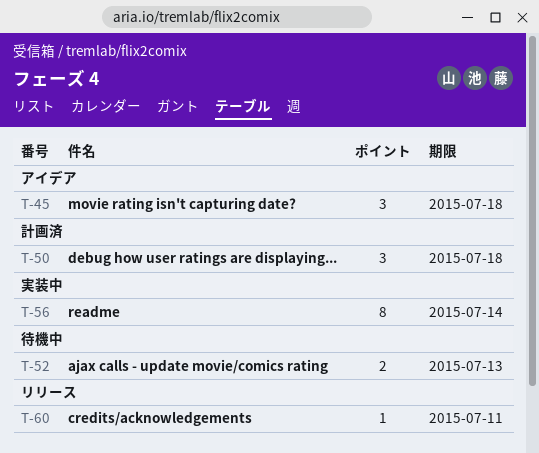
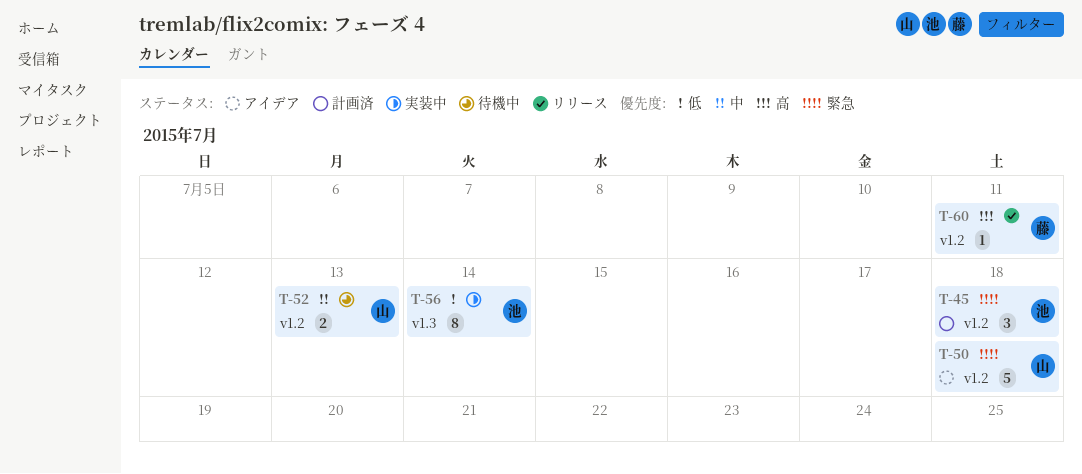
T-45, status: アイデア -> 計画済
T-50, status: 計画済 -> アイデア
T-50, estimate: 3 -> 5

